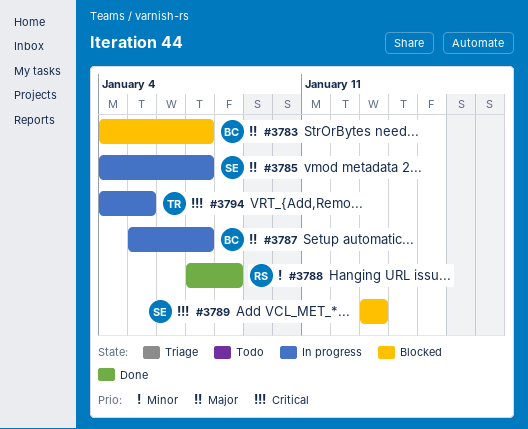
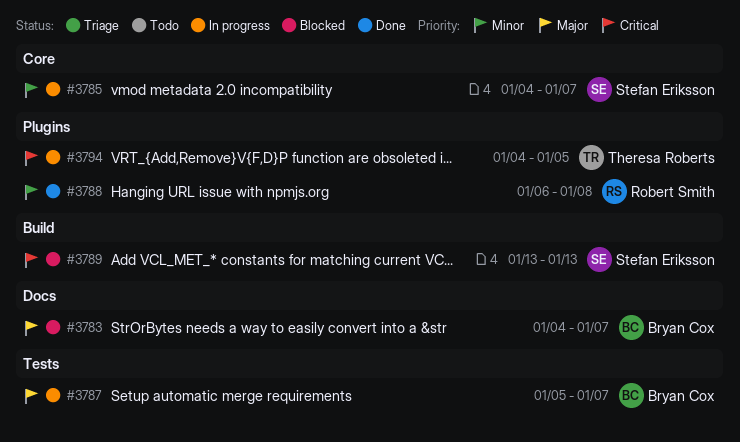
#3785, priority: Major -> Minor
#3788, start: Jan 7 -> Jan 6

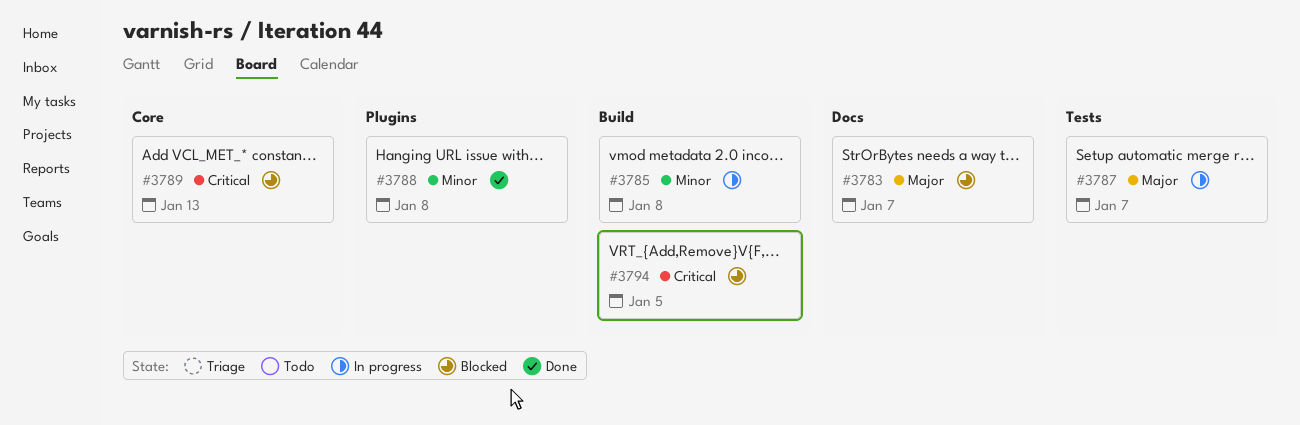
#3785, label: Core -> Build
#3785, due: Jan 7 -> Jan 8
#3789, label: Build -> Core
#3794, status: In progress -> Blocked
#3794, label: Plugins -> Build

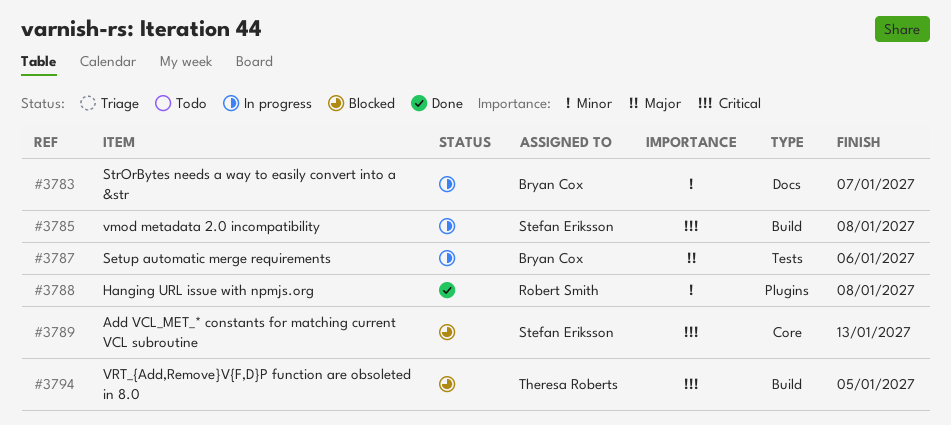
#3783, status: Blocked -> In progress
#3783, priority: Major -> Minor
#3785, priority: Minor -> Critical
#3787, due: Jan 7 -> Jan 6

